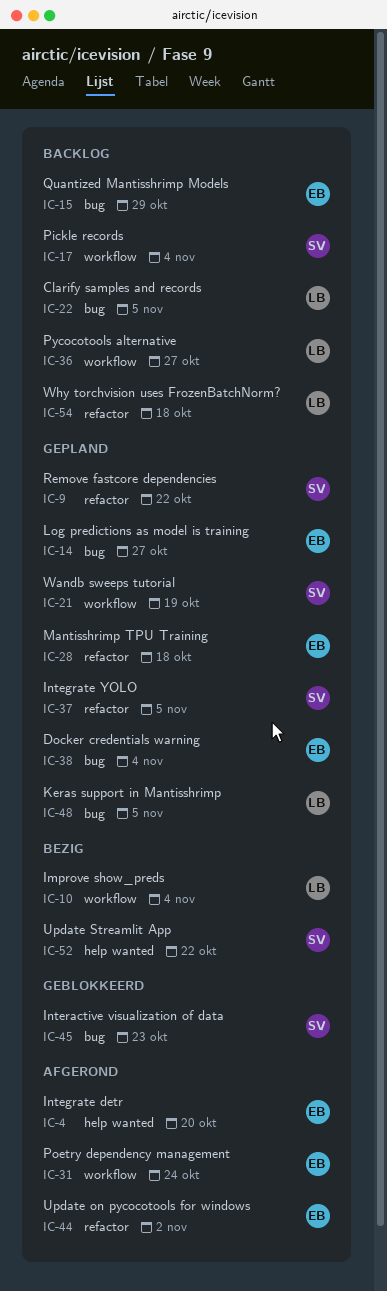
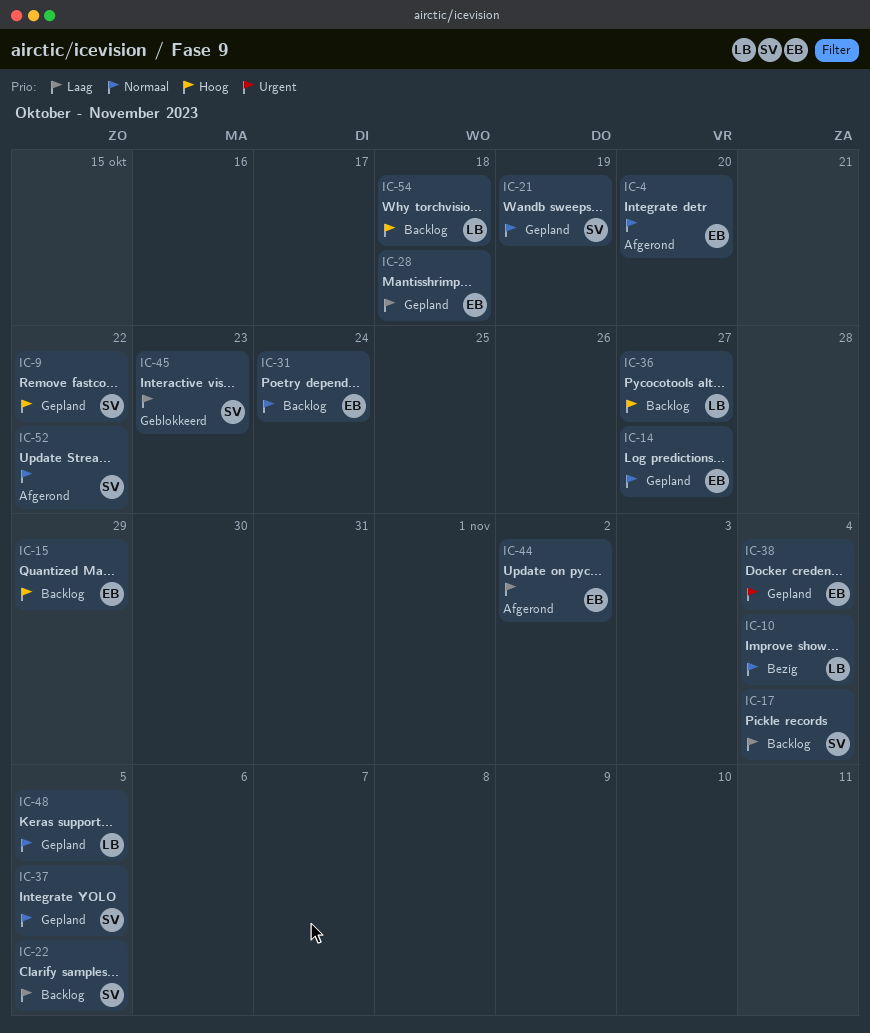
IC-22, owner: LB -> SV
IC-31, status: Afgerond -> Backlog
IC-52, status: Bezig -> Afgerond

